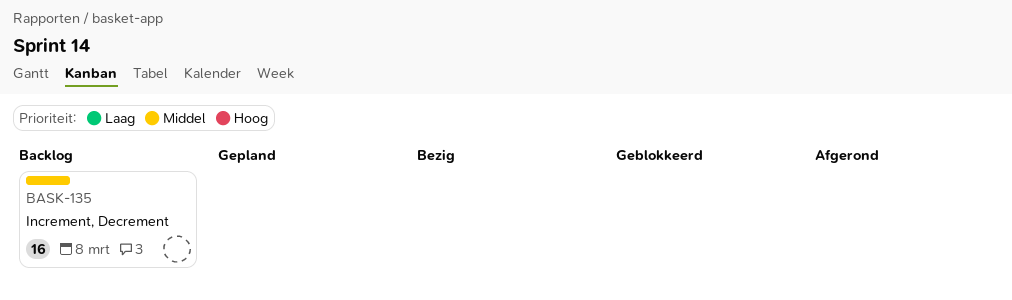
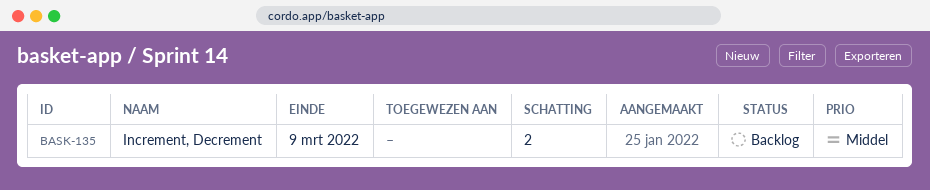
BASK-135, estimate: 16 -> 2
BASK-135, due: Mar 8 -> Mar 9

